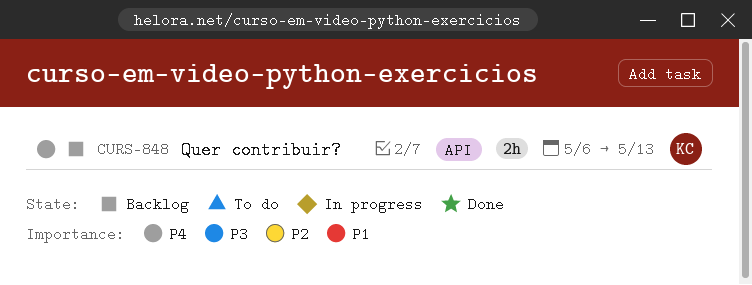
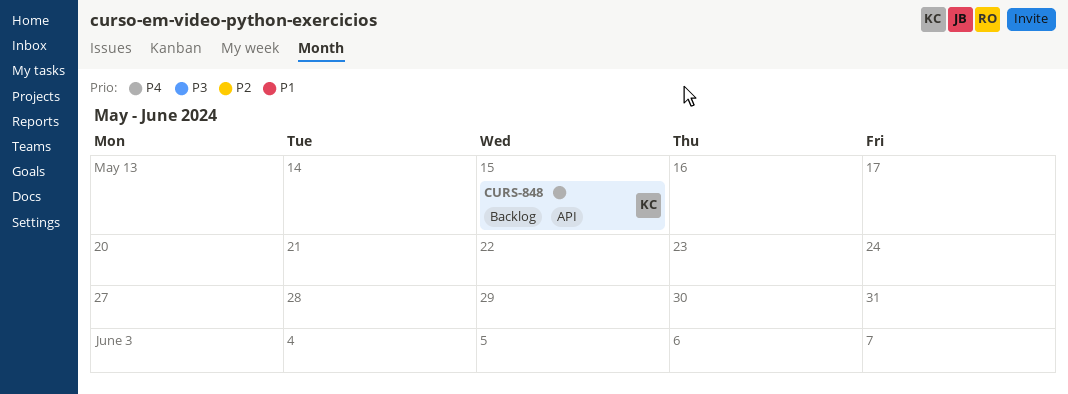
CURS-848, due: May 13 -> May 15

